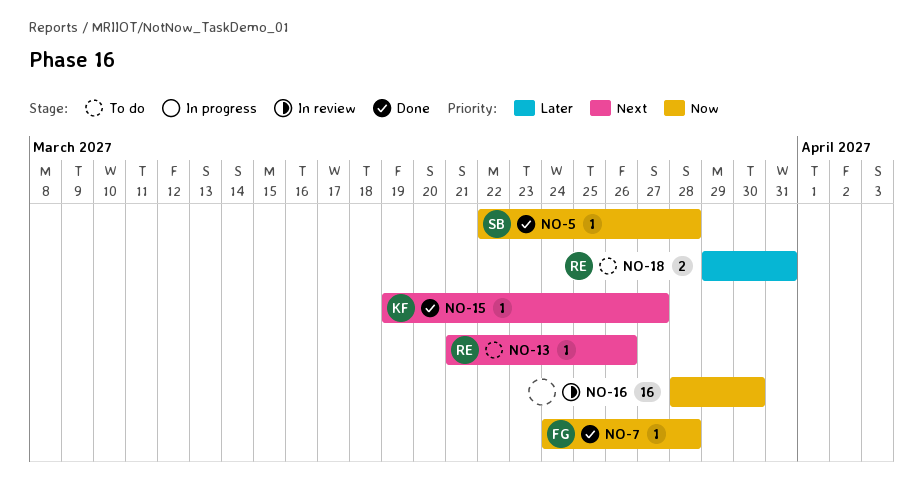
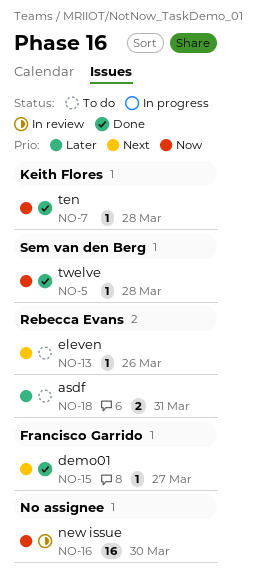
NO-7, owner: Francisco Garrido -> Keith Flores
NO-15, owner: Keith Flores -> Francisco Garrido

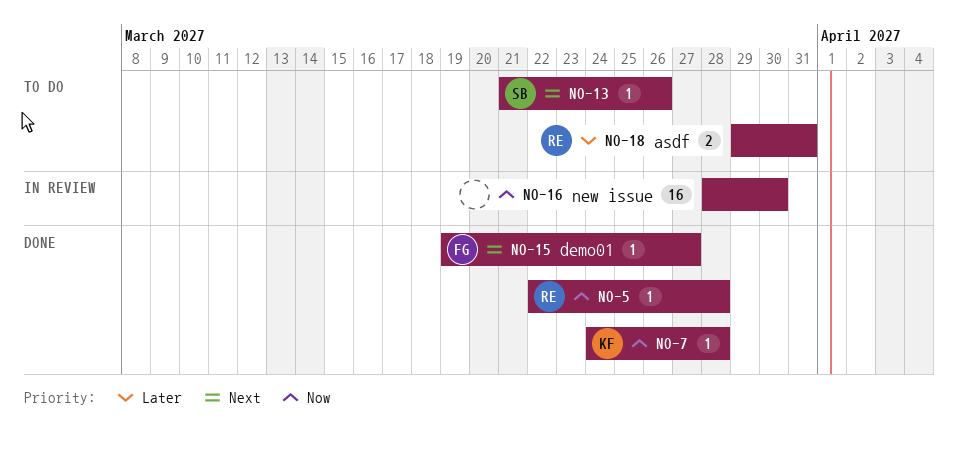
NO-5, owner: Sem van den Berg -> Rebecca Evans
NO-13, owner: Rebecca Evans -> Sem van den Berg

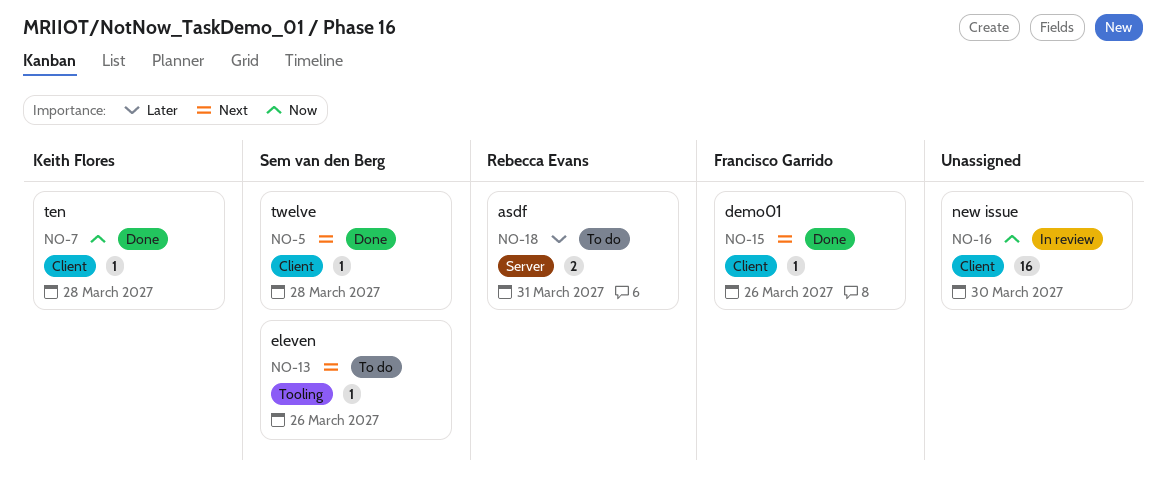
NO-5, owner: Rebecca Evans -> Sem van den Berg
NO-5, priority: Now -> Next
NO-15, due: Mar 27 -> Mar 26

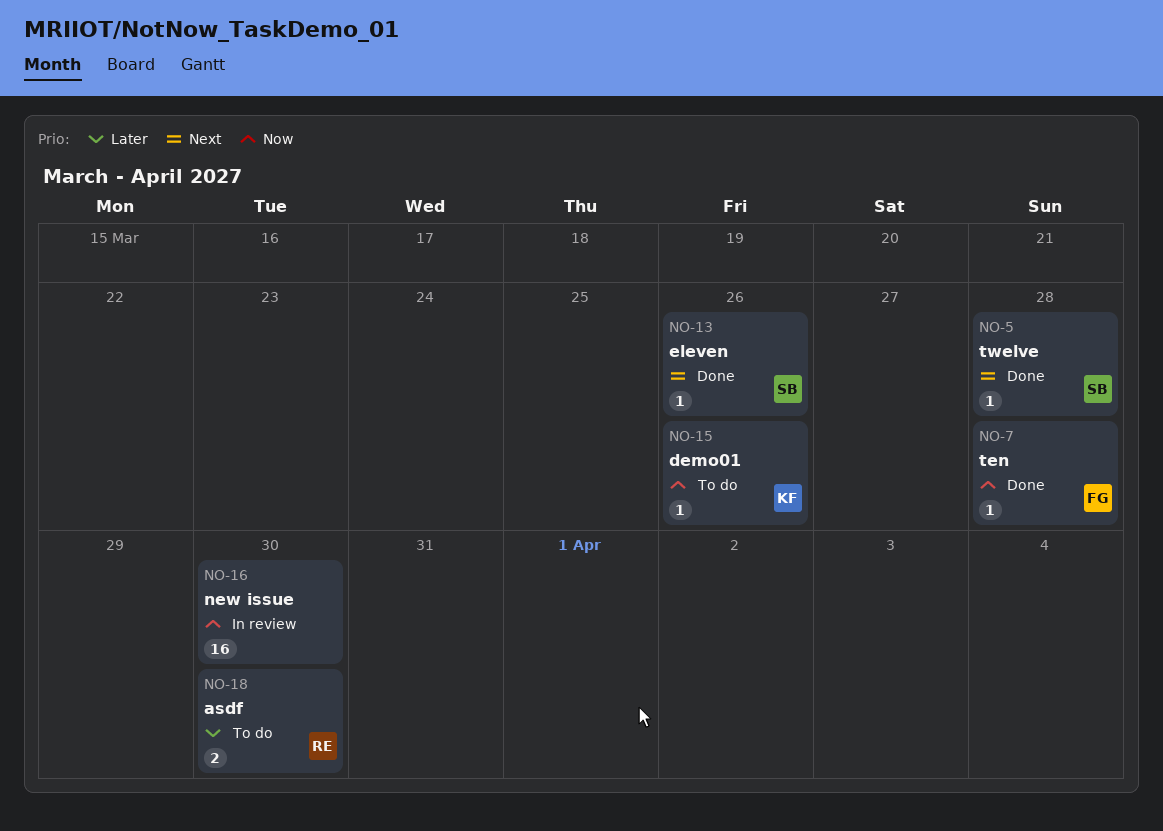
NO-7, owner: Keith Flores -> Francisco Garrido
NO-13, status: To do -> Done
NO-15, status: Done -> To do
NO-15, owner: Francisco Garrido -> Keith Flores
NO-15, priority: Next -> Now
NO-18, due: Mar 31 -> Mar 30

